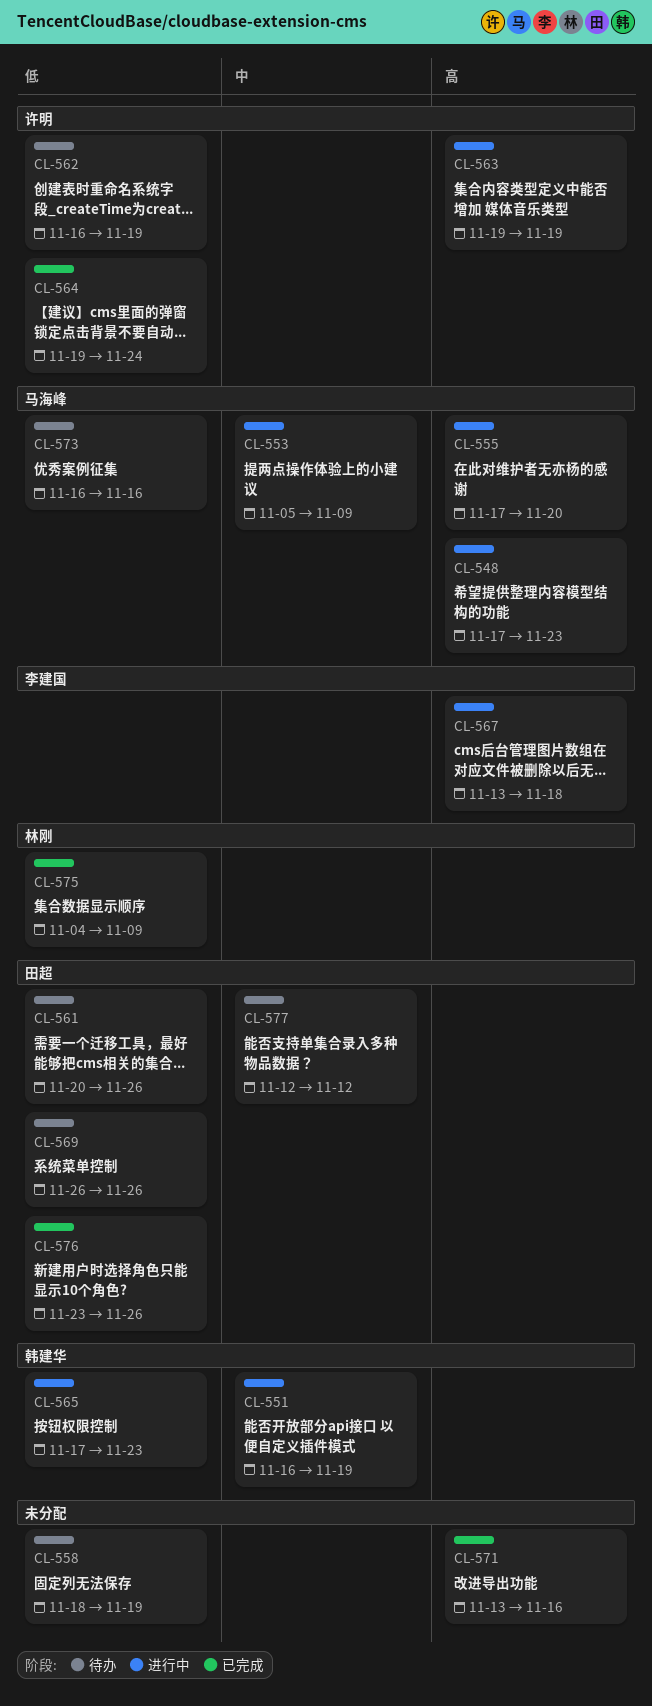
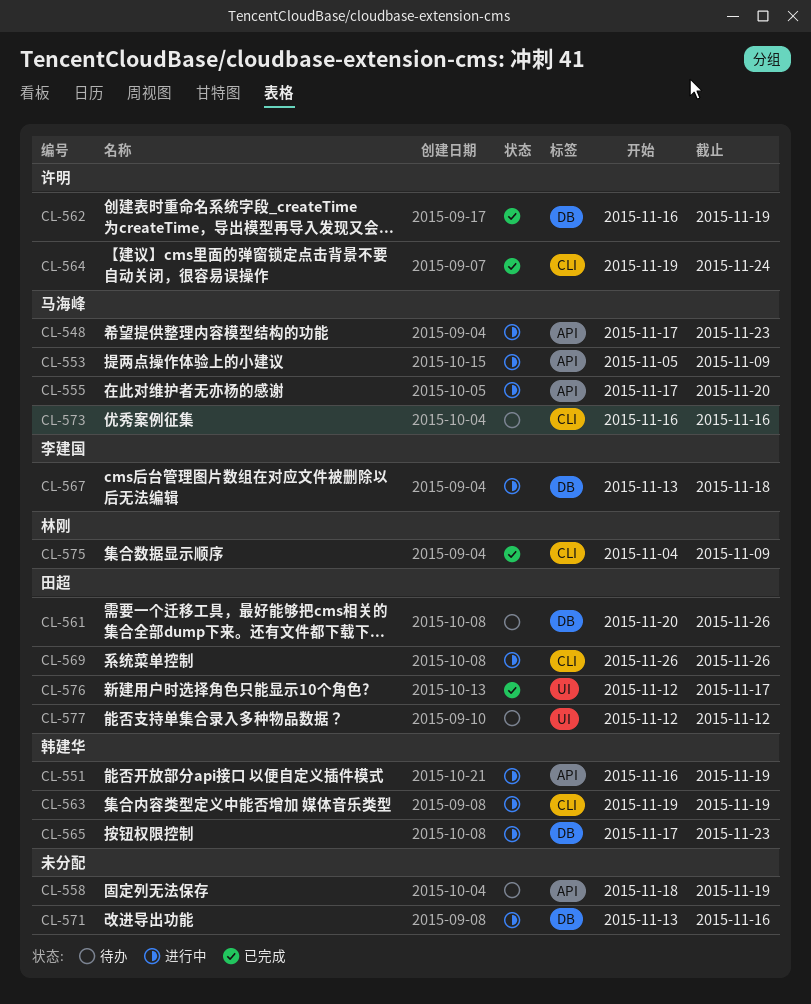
CL-562, status: 待办 -> 已完成
CL-563, owner: 许明 -> 韩建华
CL-569, status: 待办 -> 进行中
CL-571, status: 已完成 -> 进行中
CL-576, start: Nov 23 -> Nov 12
CL-576, due: Nov 26 -> Nov 17

